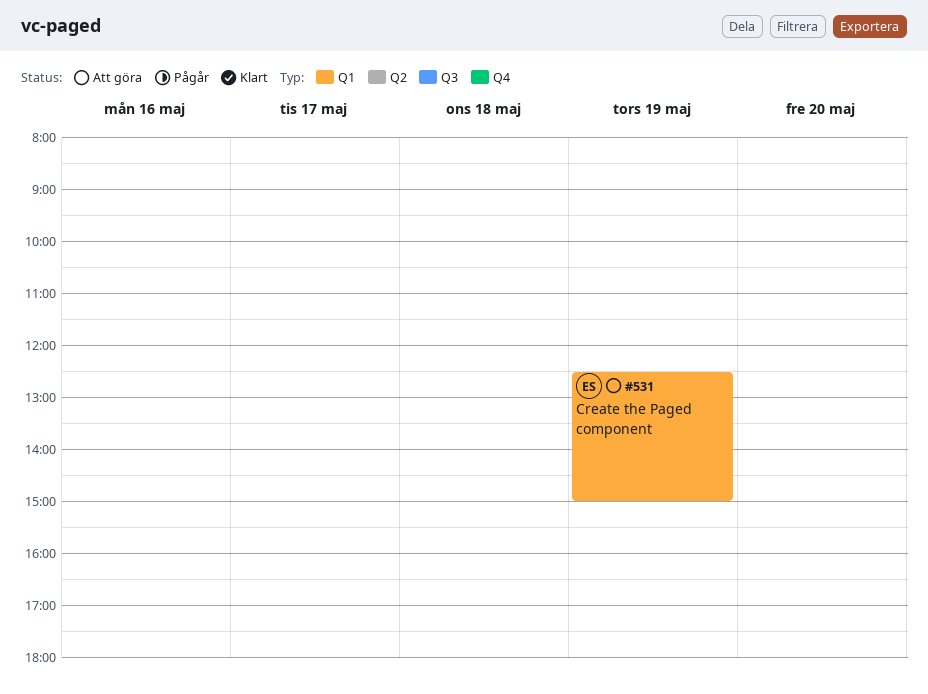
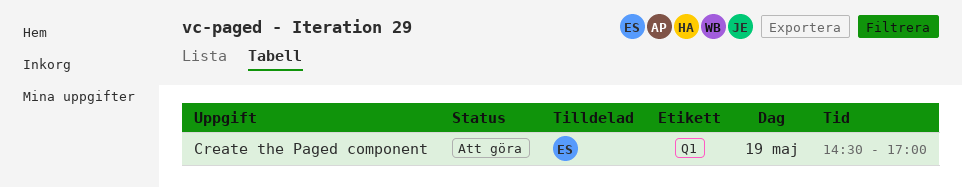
Create the Paged component, begins: 12:30 -> 14:30
Create the Paged component, ends: 15:00 -> 17:00

